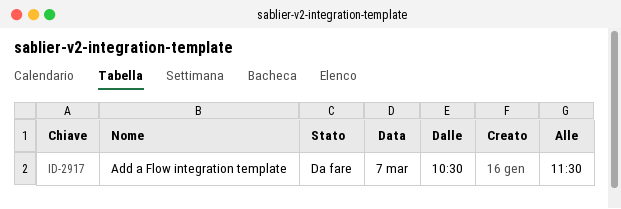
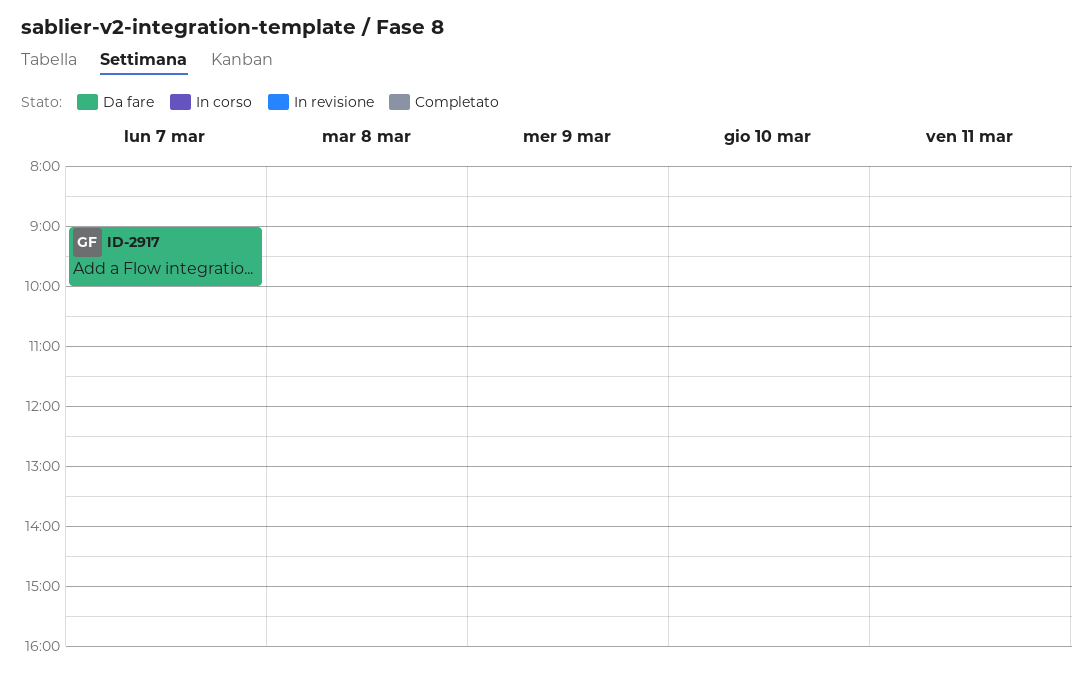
ID-2917, begins: 10:30 -> 09:00
ID-2917, ends: 11:30 -> 10:00

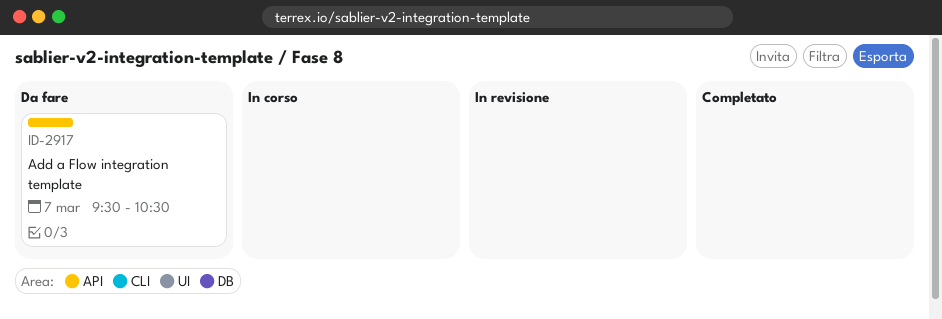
ID-2917, begins: 09:00 -> 09:30
ID-2917, ends: 10:00 -> 10:30

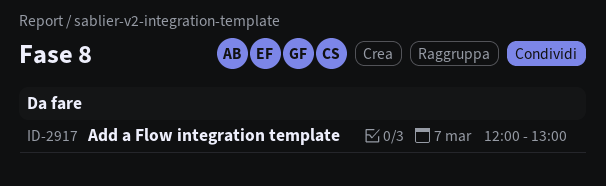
ID-2917, begins: 09:30 -> 12:00
ID-2917, ends: 10:30 -> 13:00

